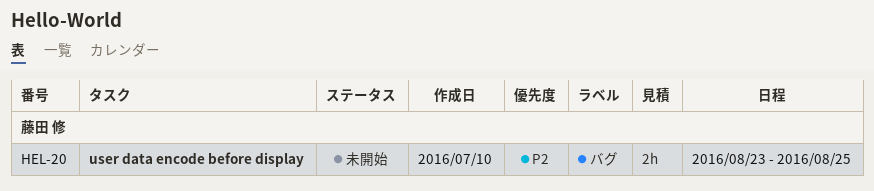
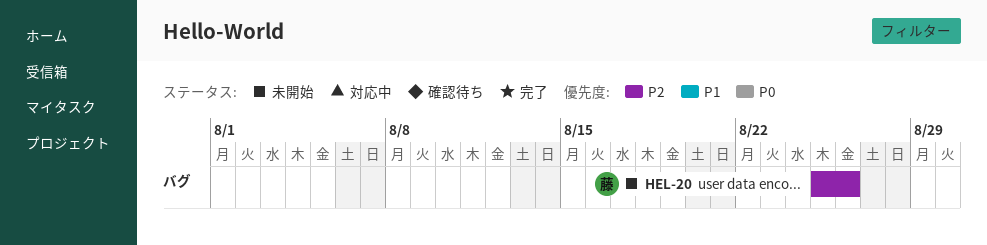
HEL-20, start: Aug 23 -> Aug 25
HEL-20, due: Aug 25 -> Aug 26

